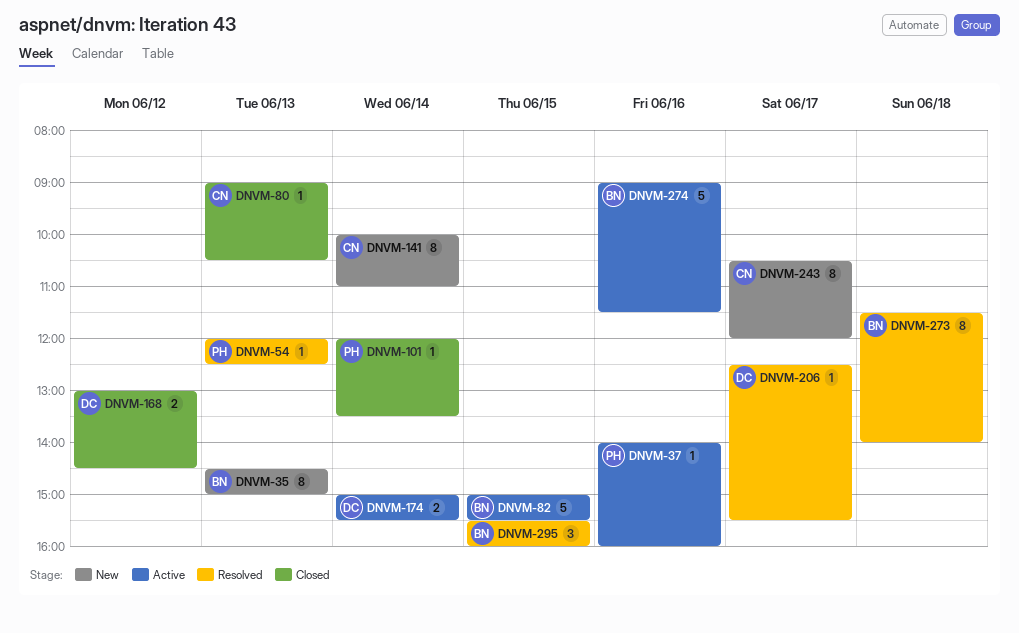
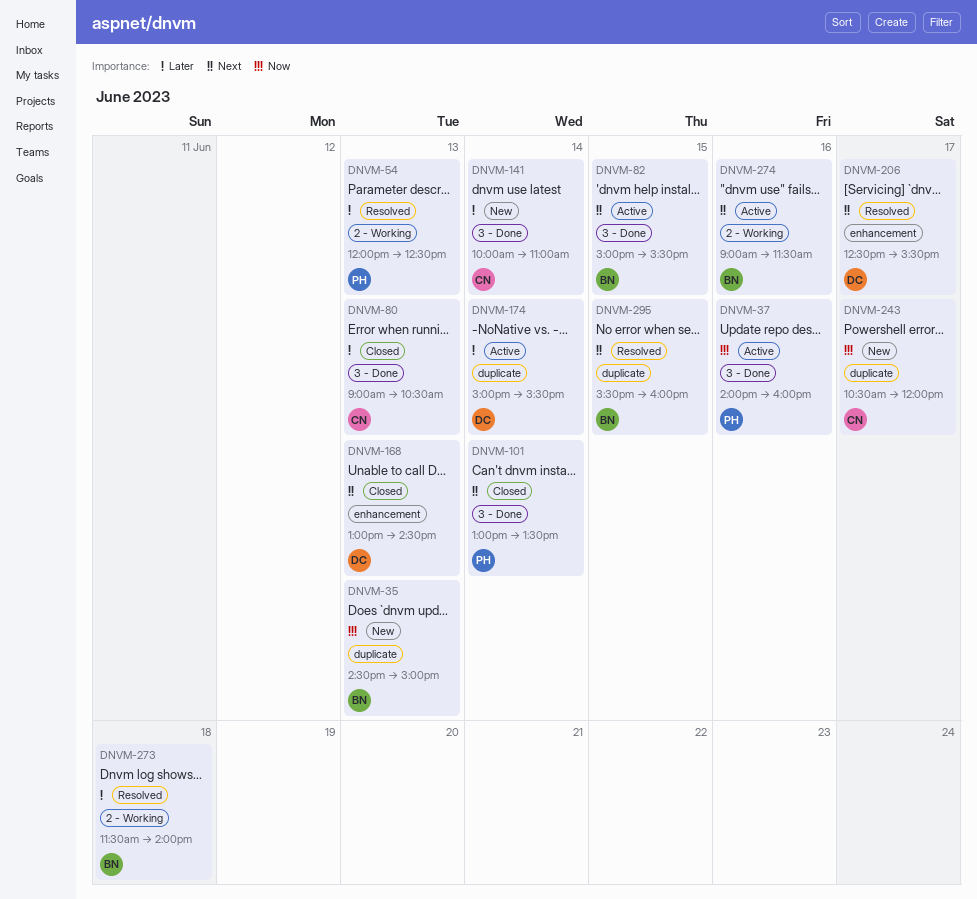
DNVM-101, begins: 12:00 -> 13:00
DNVM-168, day: Jun 12 -> Jun 13

